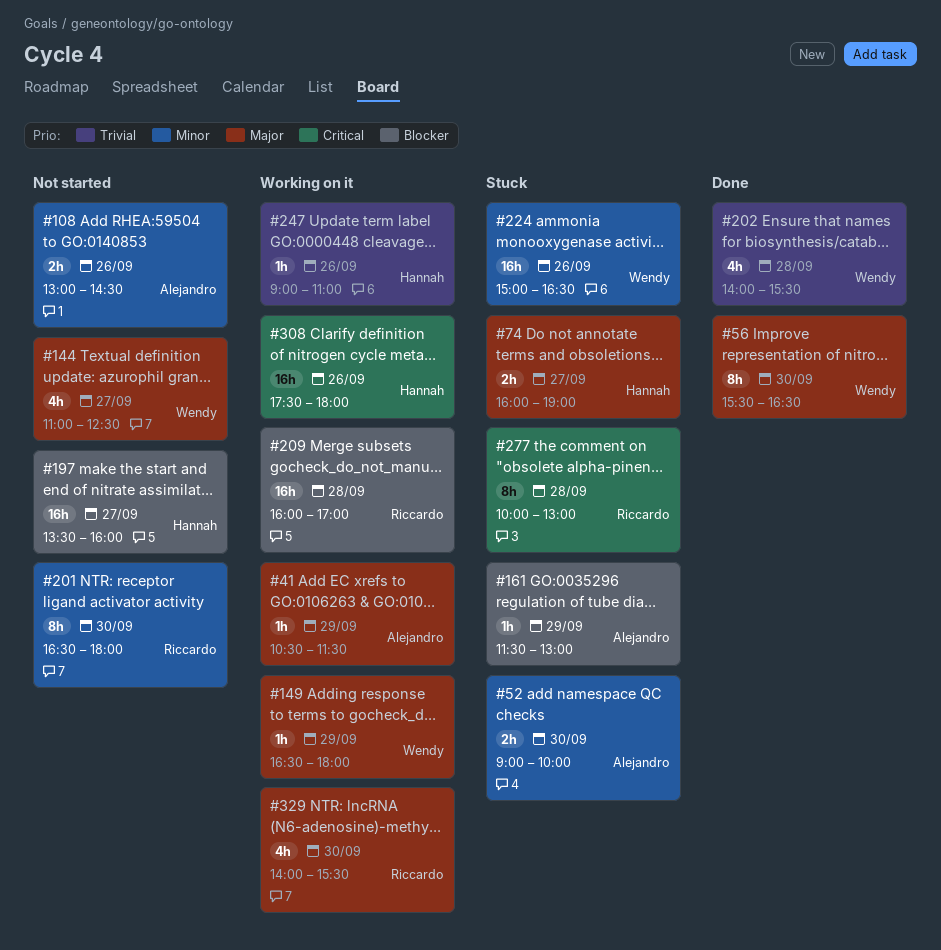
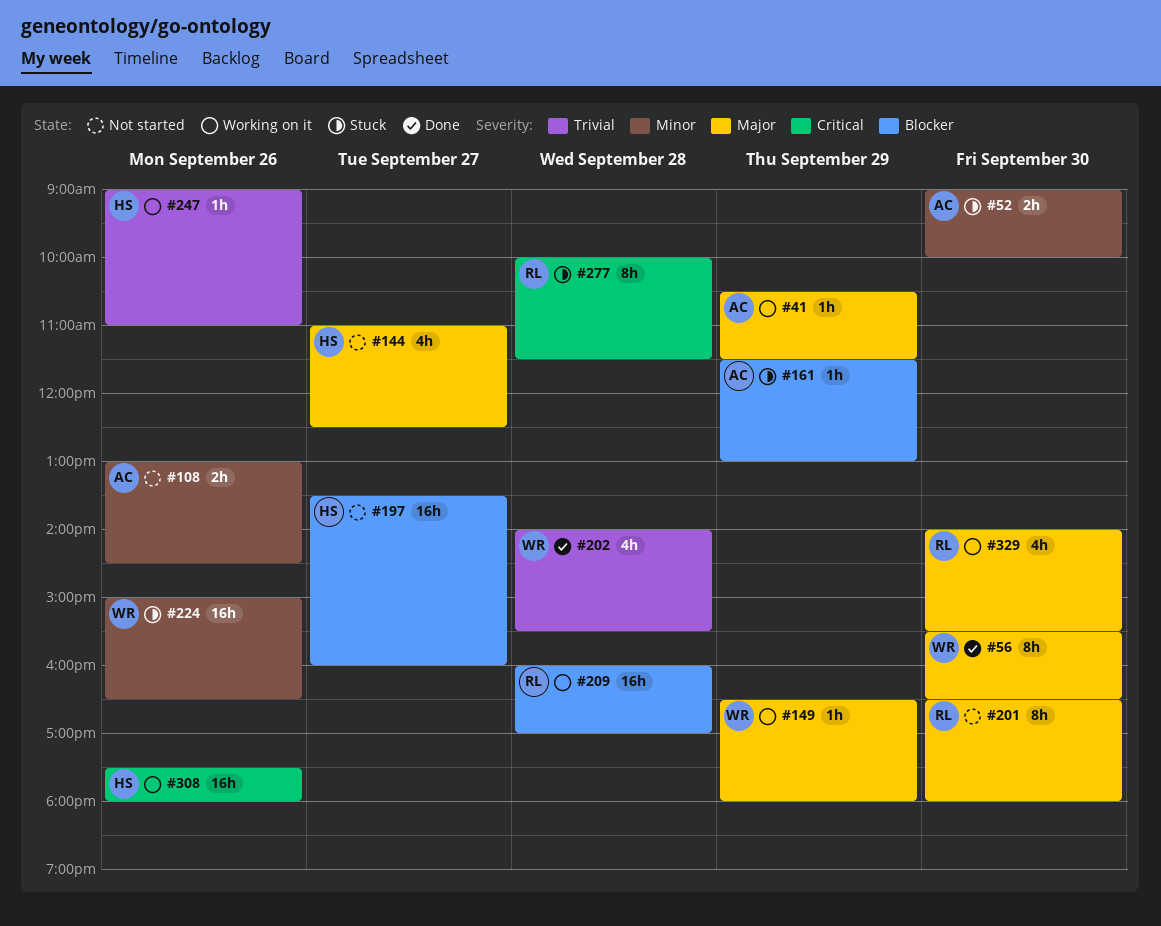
#74: present -> none
#144, owner: Wendy -> Hannah
#201, priority: Minor -> Major
#277, ends: 13:00 -> 11:30

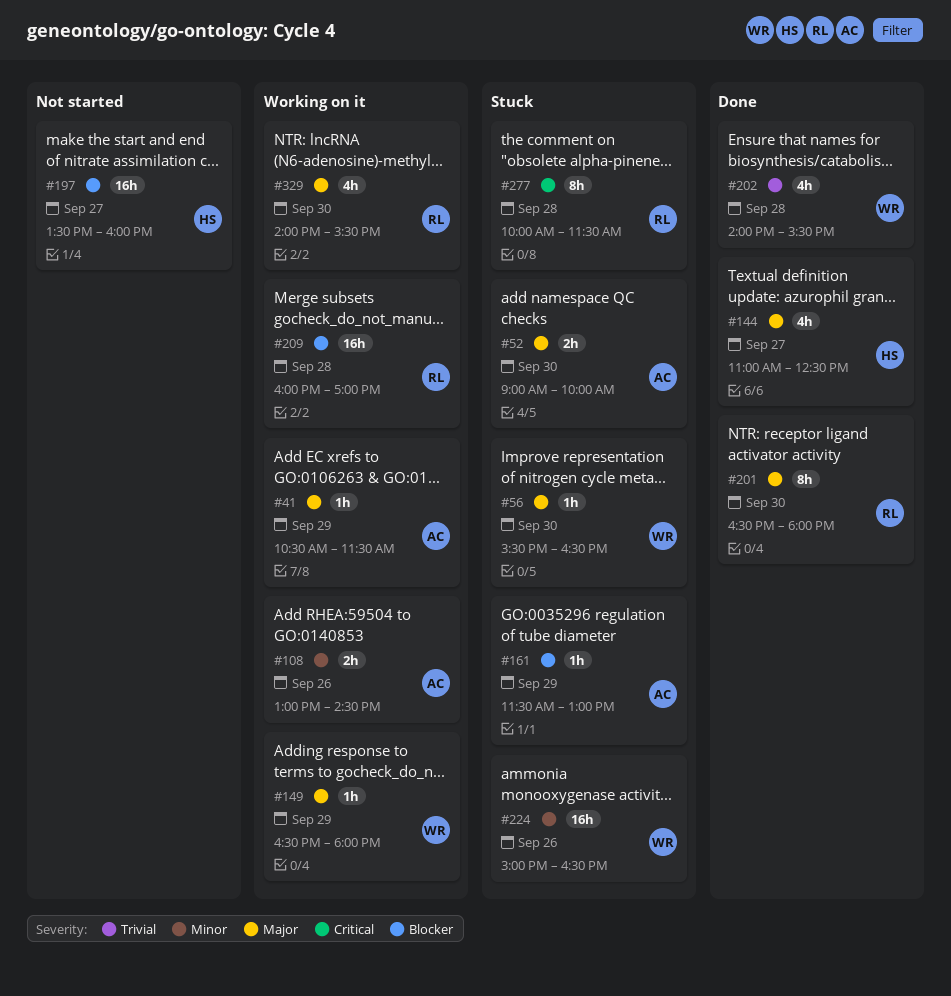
#52, priority: Minor -> Major
#56, status: Done -> Stuck
#56, estimate: 8h -> 1h
#108, status: Not started -> Working on it
#144, status: Not started -> Done
#201, status: Not started -> Done
#247: present -> none
#308: present -> none

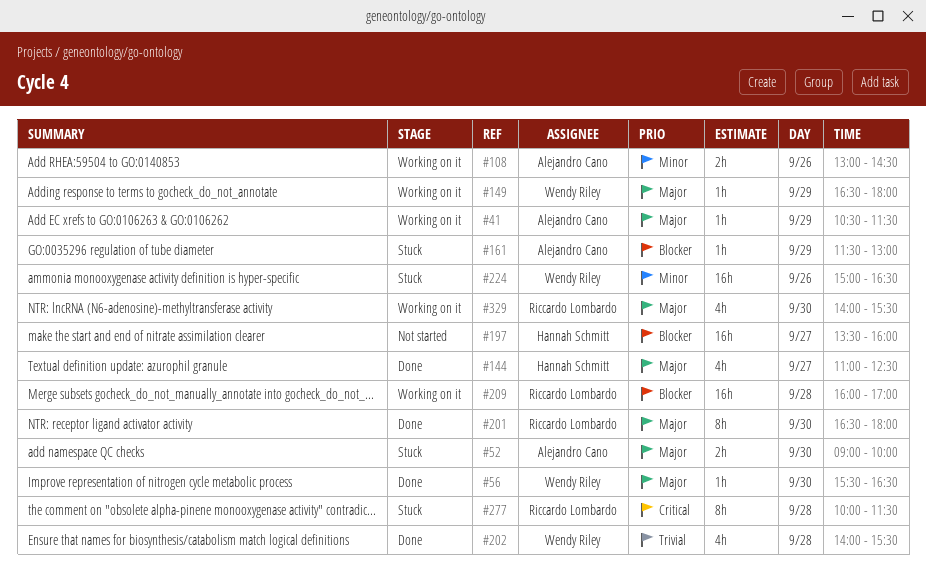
#56, status: Stuck -> Done

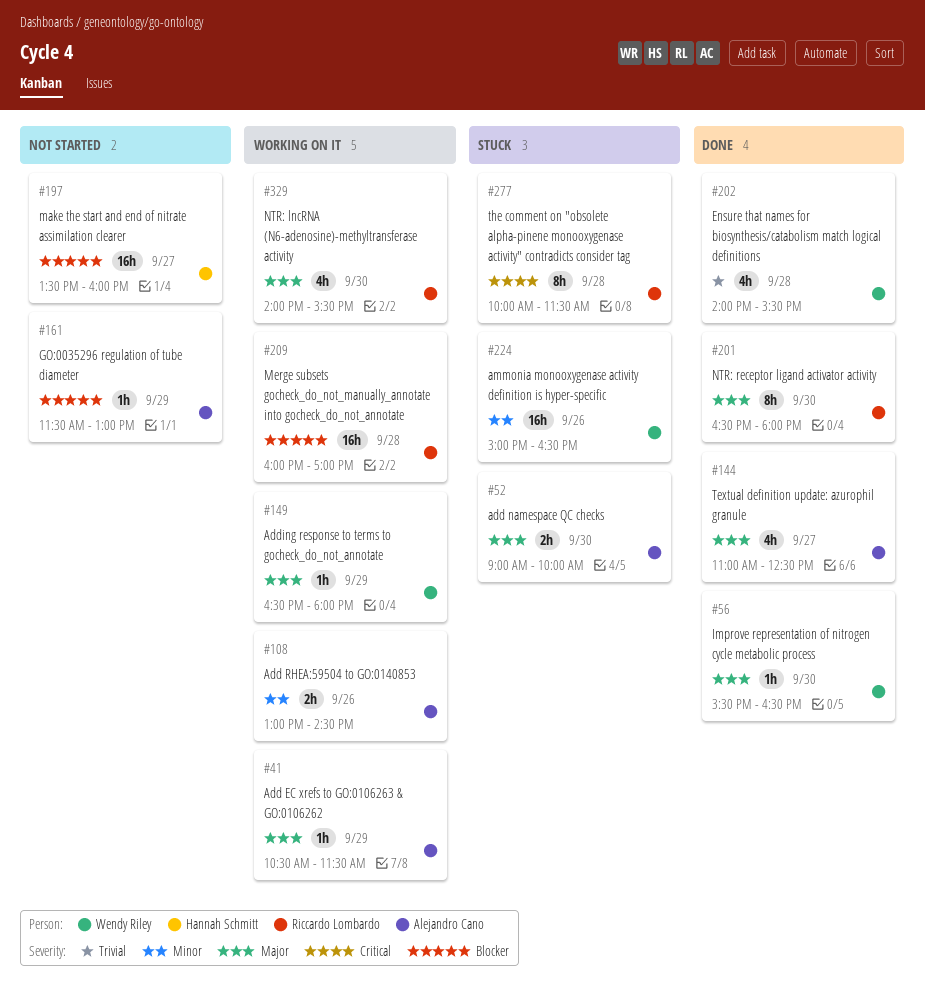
#144, owner: Hannah Schmitt -> Alejandro Cano
#161, status: Stuck -> Not started

